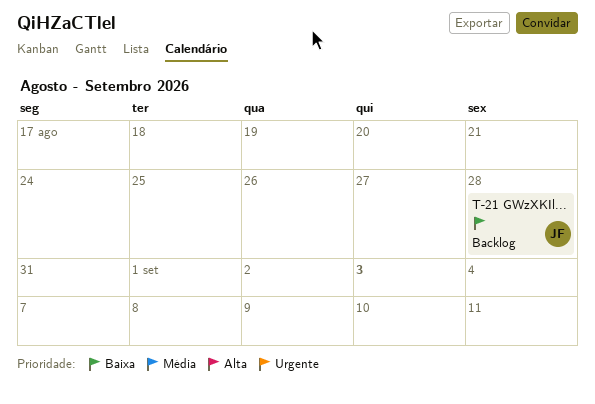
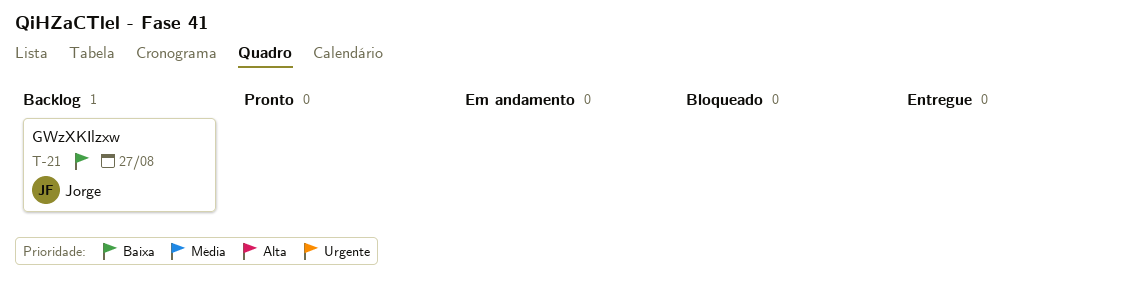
T-21, due: Aug 28 -> Aug 27

